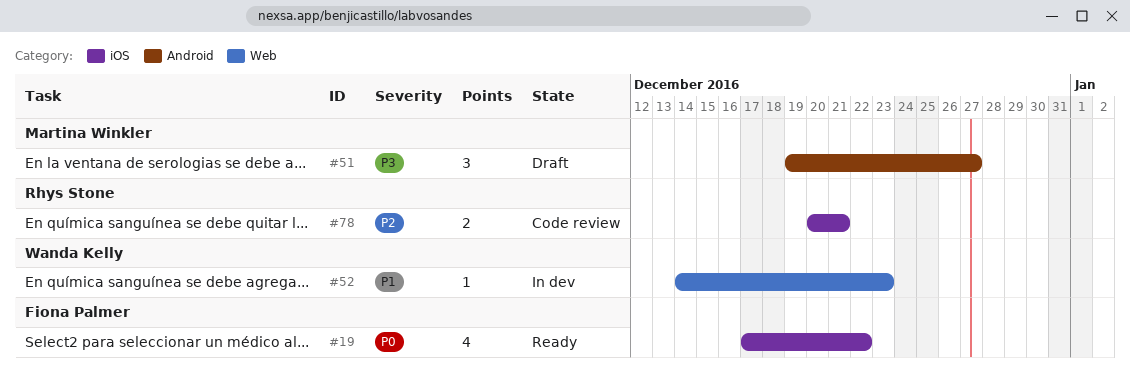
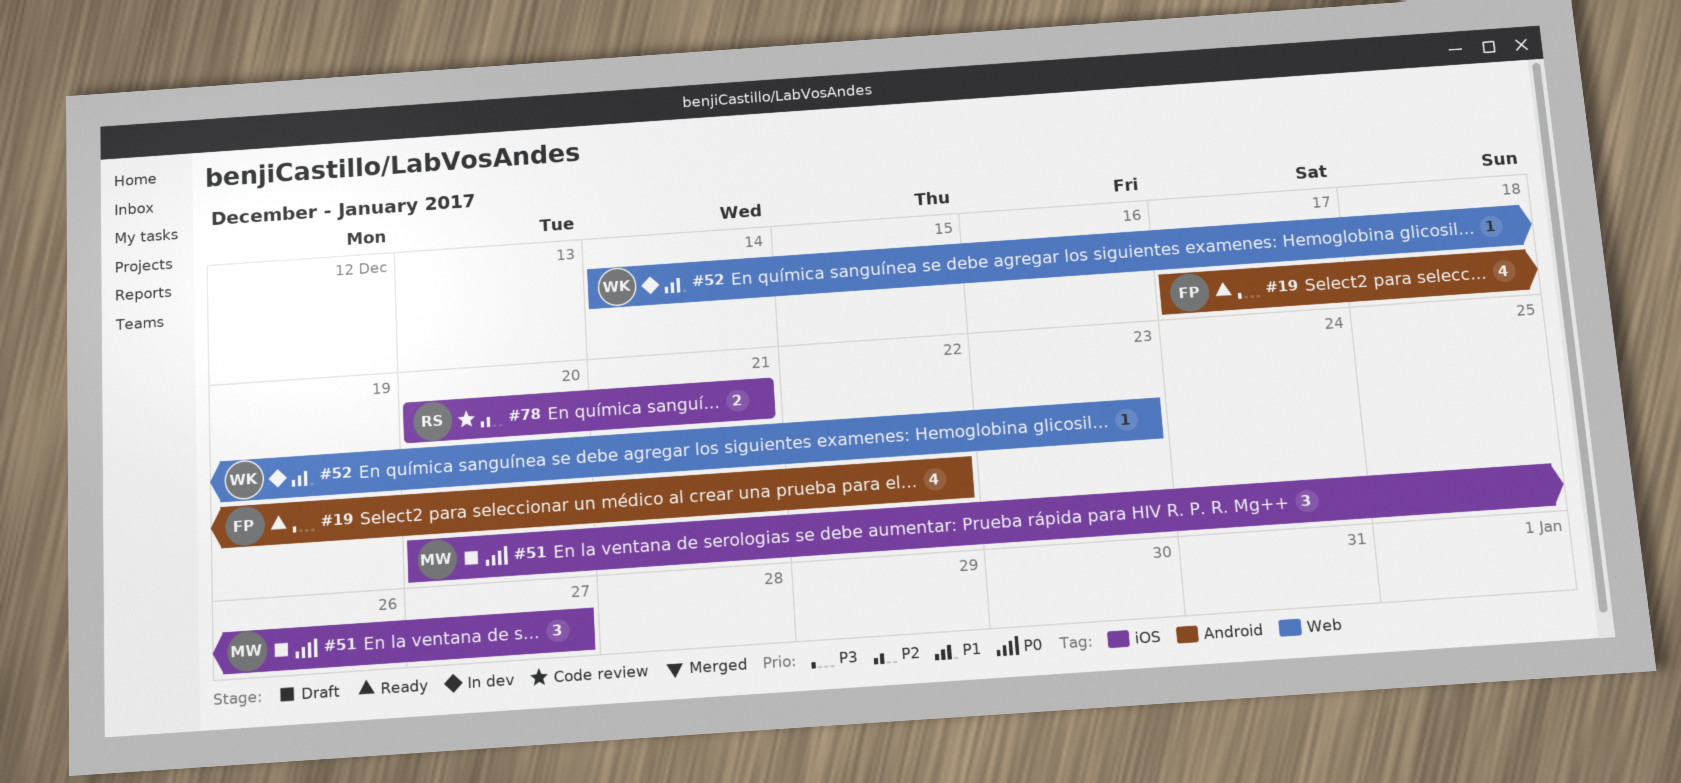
#19, priority: P0 -> P3
#19, label: iOS -> Android
#51, priority: P3 -> P0
#51, label: Android -> iOS
#51, start: Dec 19 -> Dec 20

